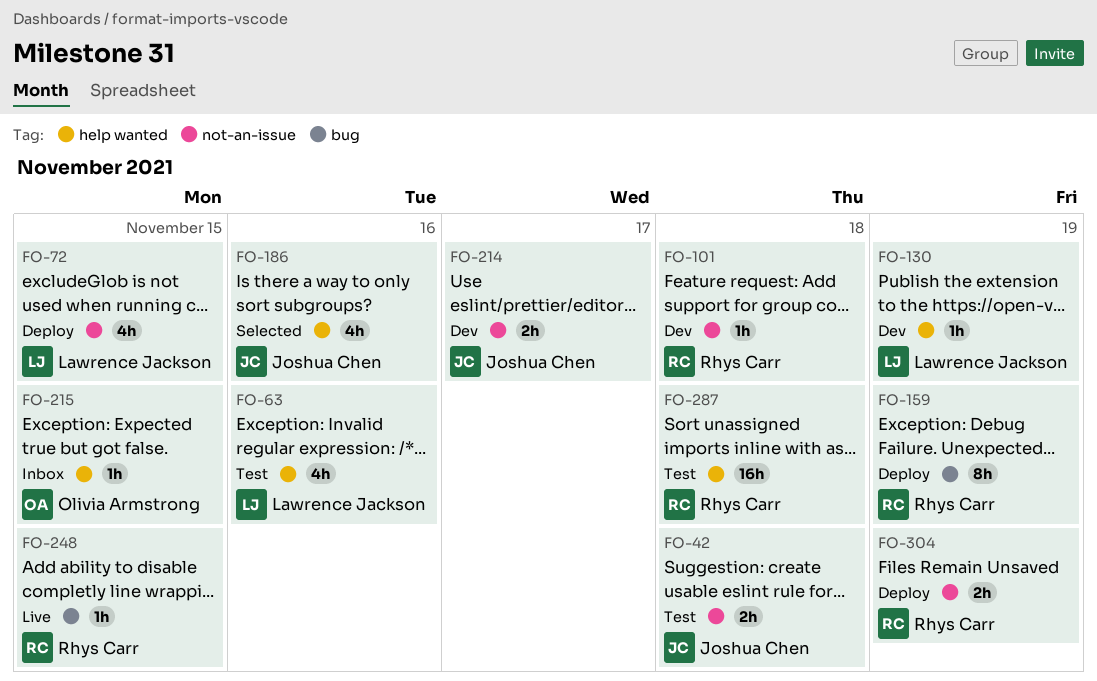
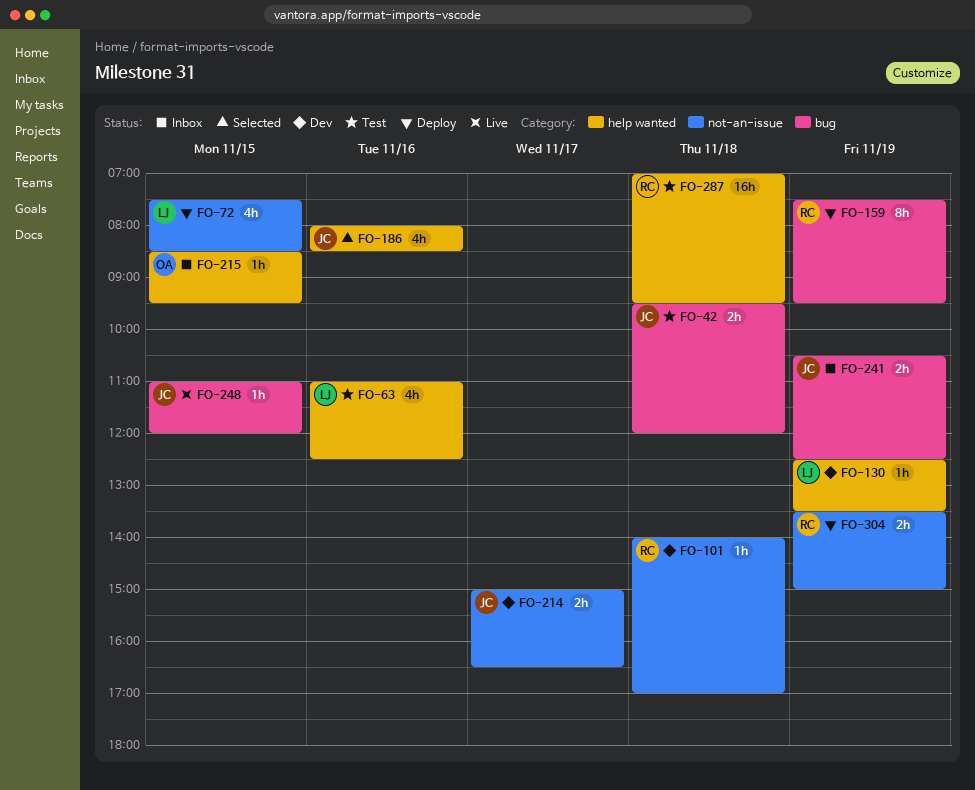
FO-42, label: not-an-issue -> bug
FO-241: none -> present
FO-248, owner: Rhys Carr -> Joshua Chen

